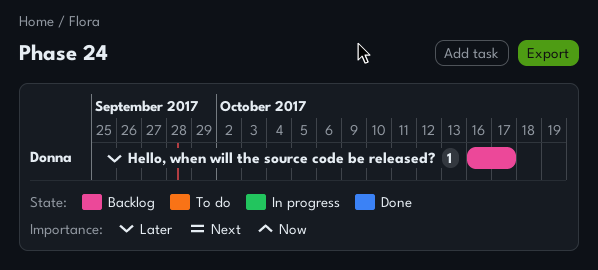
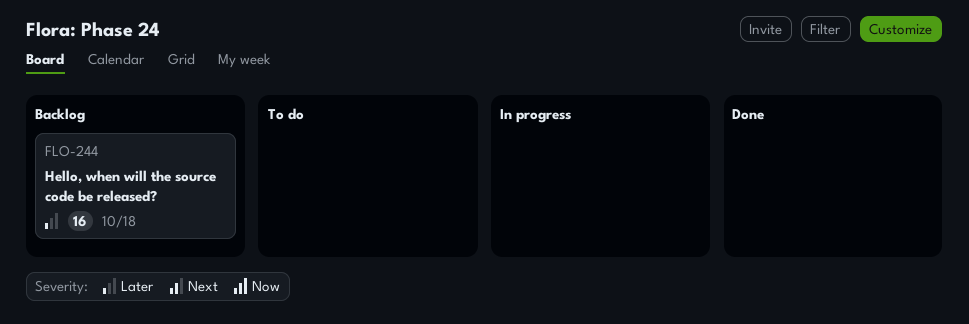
Hello, when will the source code be released?, estimate: 1 -> 16
Hello, when will the source code be released?, due: Oct 17 -> Oct 18

